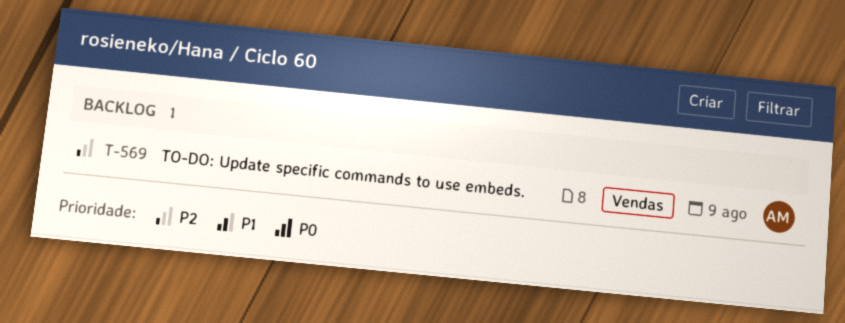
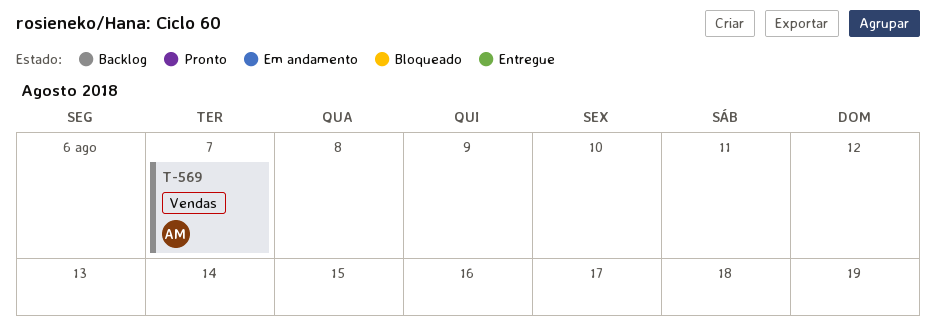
T-569, due: Aug 9 -> Aug 7

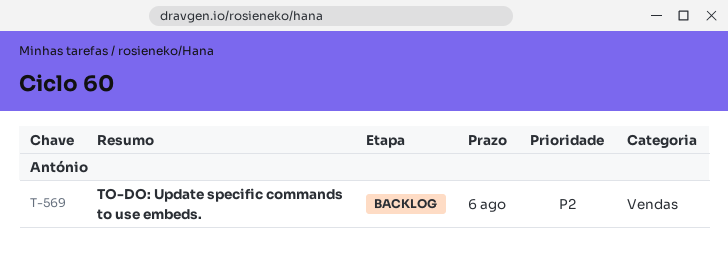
T-569, due: Aug 7 -> Aug 6

